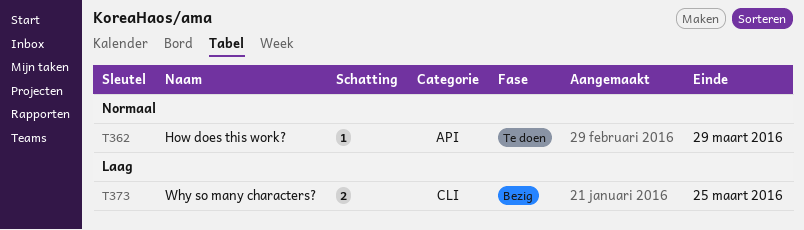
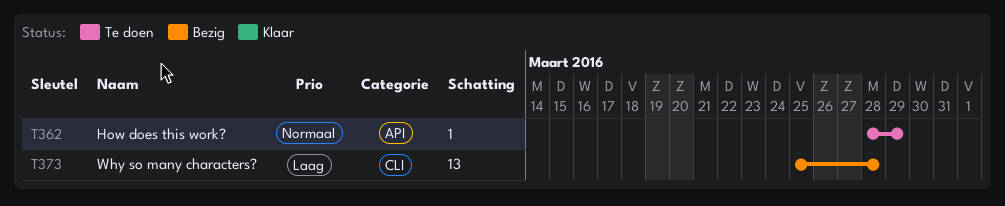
T373, estimate: 2 -> 13
T373, due: Mar 25 -> Mar 28

